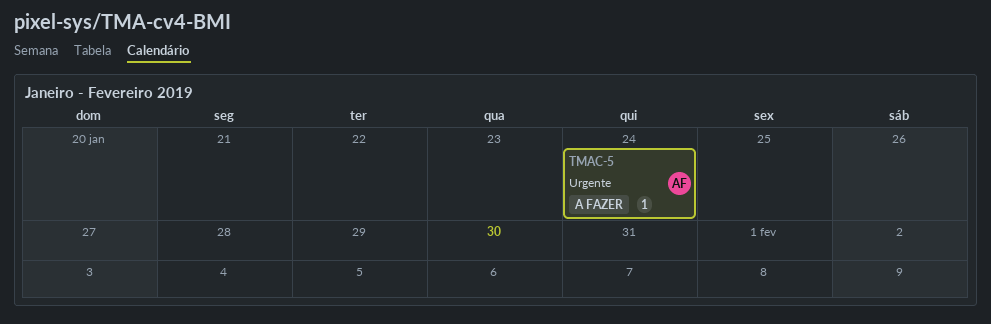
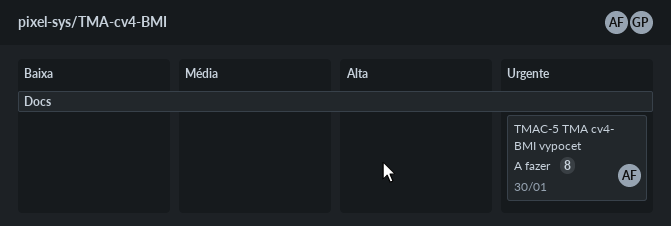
TMAC-5, estimate: 1 -> 8
TMAC-5, due: Jan 24 -> Jan 30

